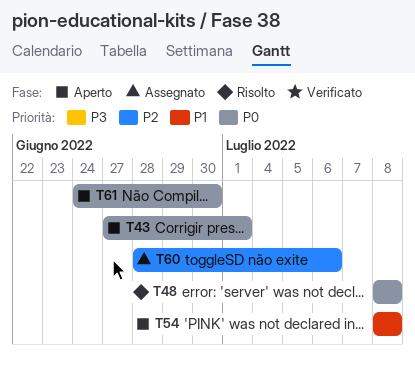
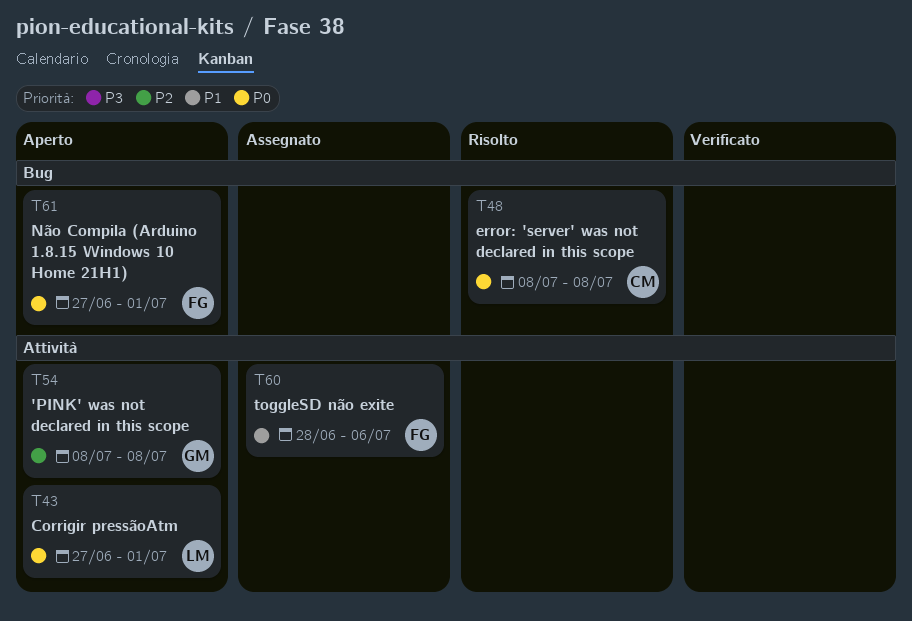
T54, priority: P1 -> P2
T60, priority: P2 -> P1
T61, start: Jun 24 -> Jun 27
T61, due: Jun 30 -> Jul 1

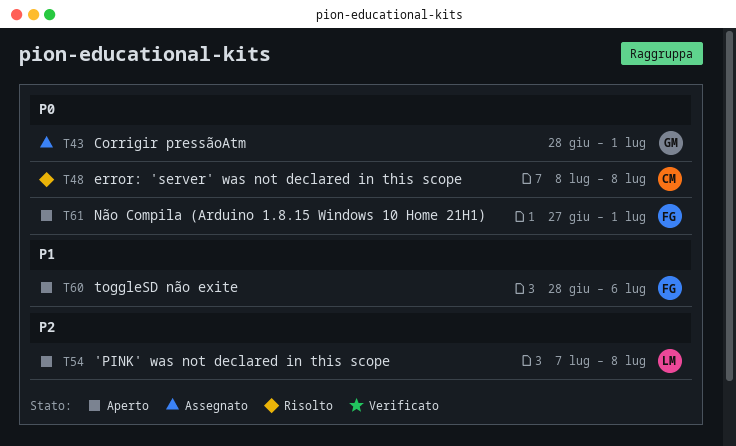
T43, status: Aperto -> Assegnato
T43, owner: LM -> GM
T43, start: Jun 27 -> Jun 28
T54, owner: GM -> LM
T54, start: Jul 8 -> Jul 7
T60, status: Assegnato -> Aperto

